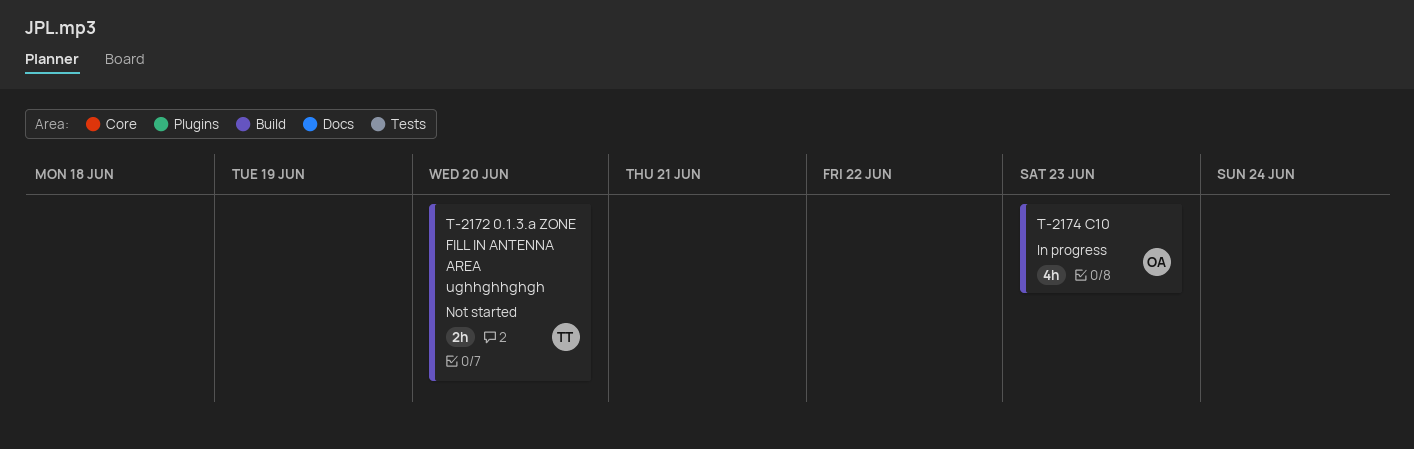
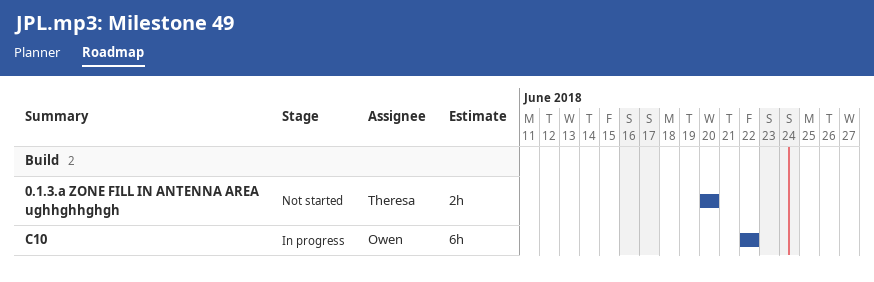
C10, estimate: 4h -> 6h
C10, due: Jun 23 -> Jun 22

